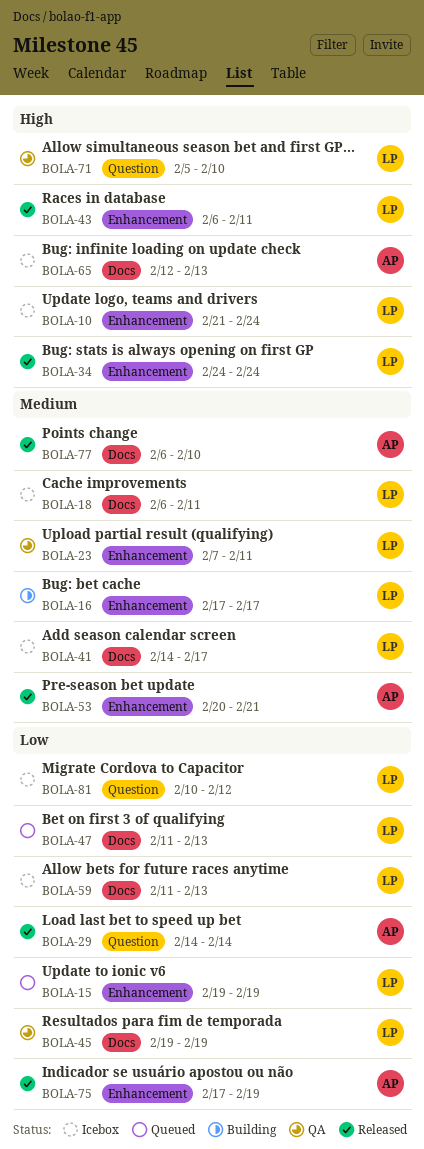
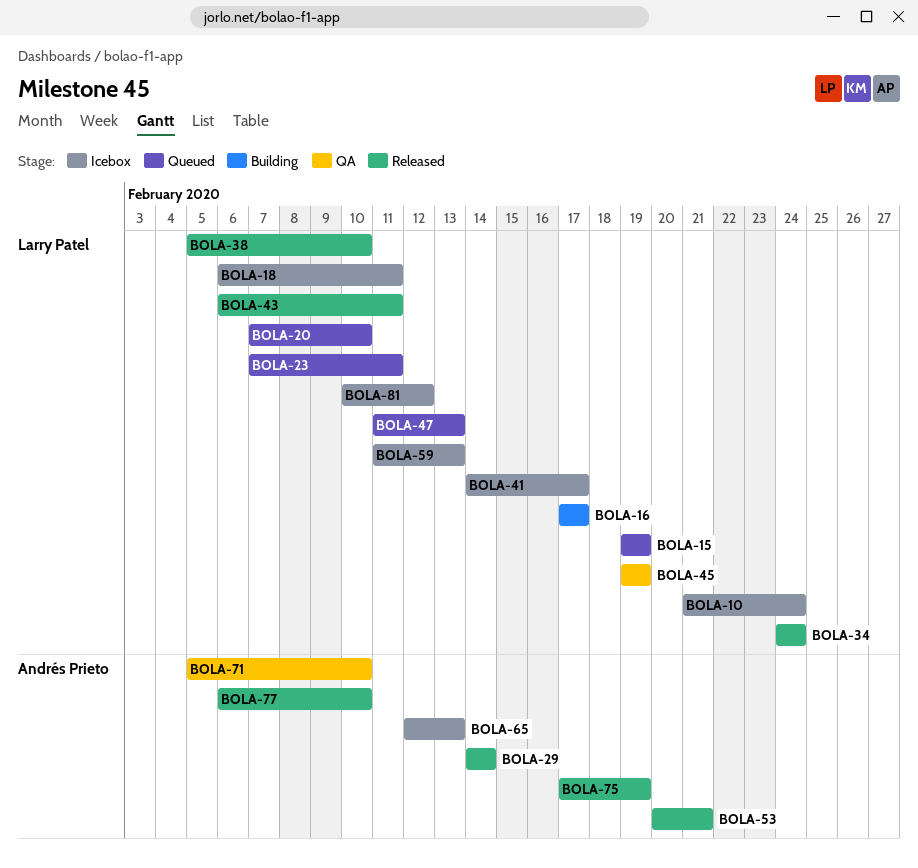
BOLA-20: none -> present
BOLA-23, status: QA -> Queued
BOLA-38: none -> present
BOLA-71, owner: Larry Patel -> Andrés Prieto

